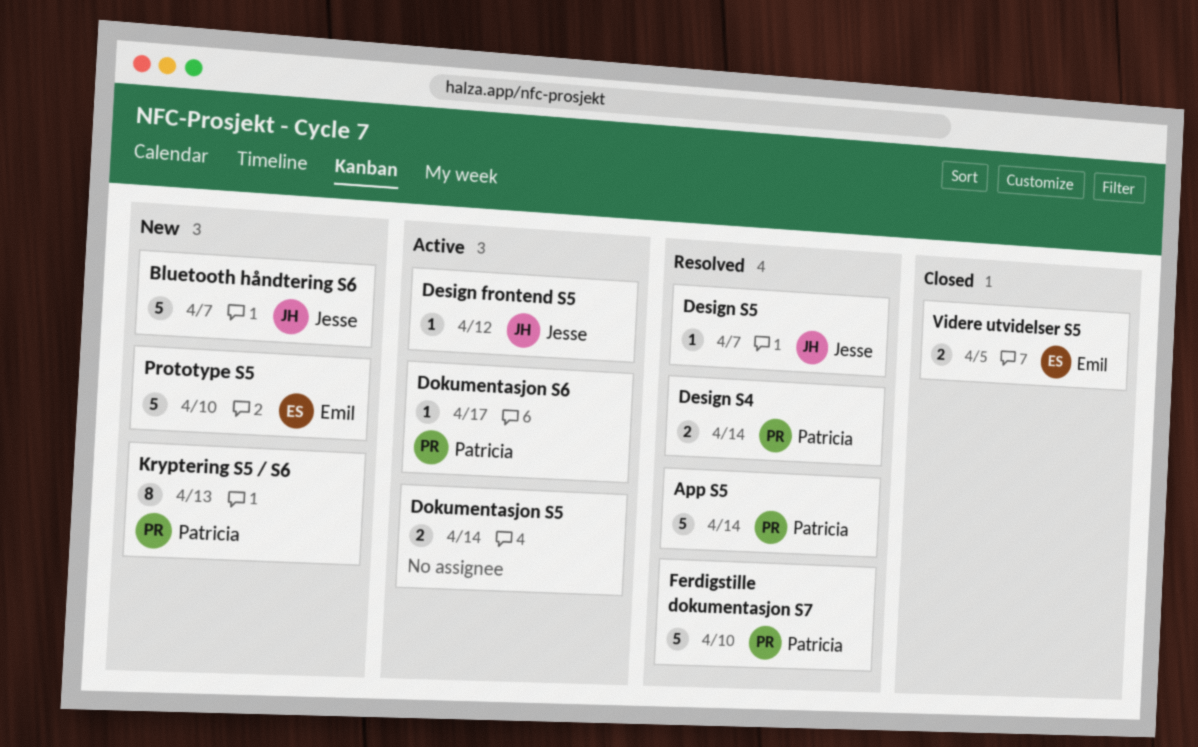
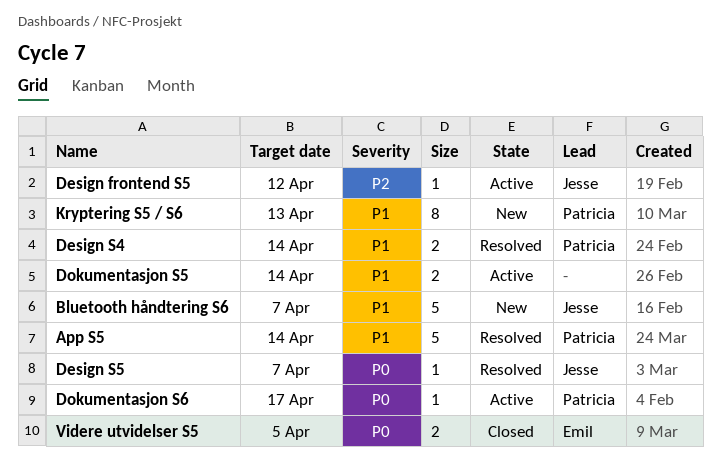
Ferdigstille dokumentasjon S7: present -> none
Prototype S5: present -> none

